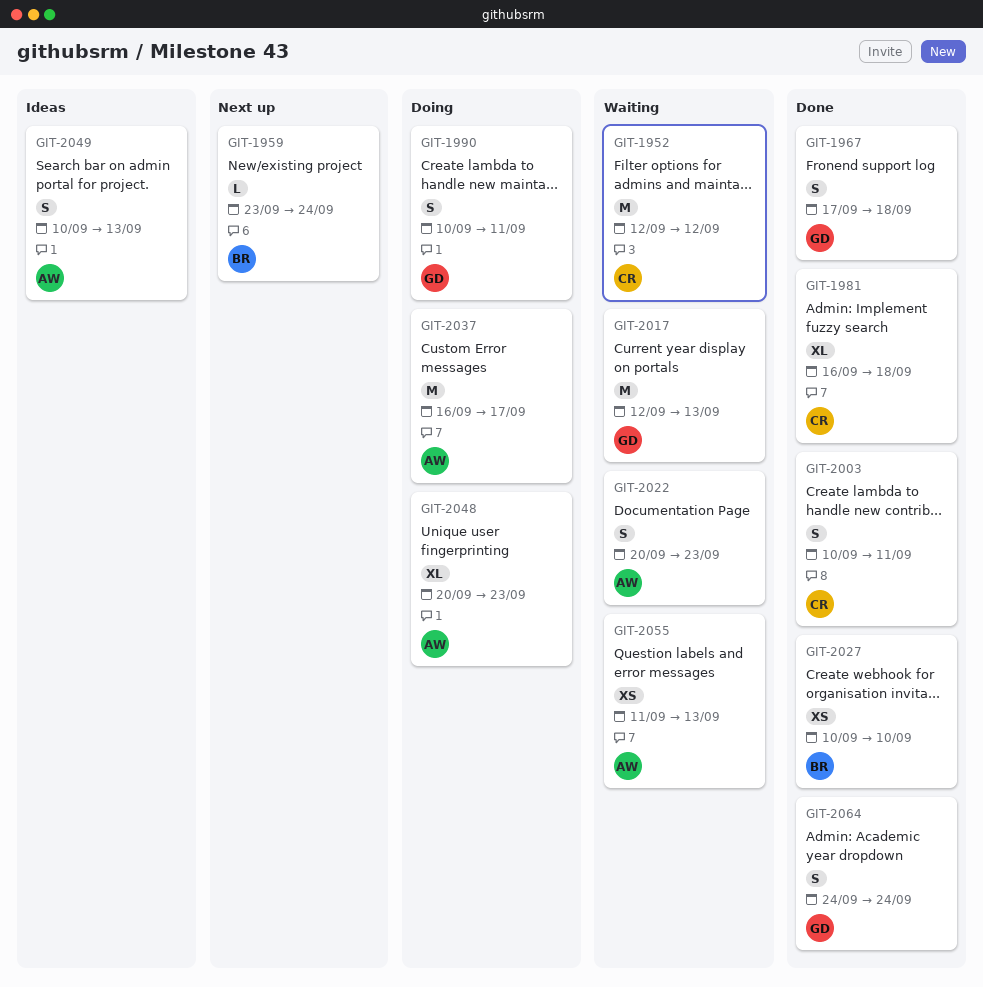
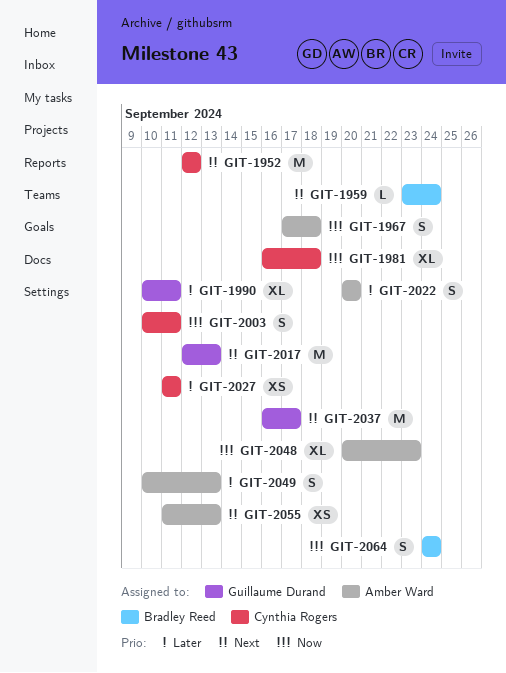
GIT-1967, owner: Guillaume Durand -> Amber Ward
GIT-1990, estimate: S -> XL
GIT-2022, due: Sep 23 -> Sep 20
GIT-2027, owner: Bradley Reed -> Cynthia Rogers
GIT-2027, start: Sep 10 -> Sep 11
GIT-2027, due: Sep 10 -> Sep 11
GIT-2037, owner: Amber Ward -> Guillaume Durand
GIT-2064, owner: Guillaume Durand -> Bradley Reed

